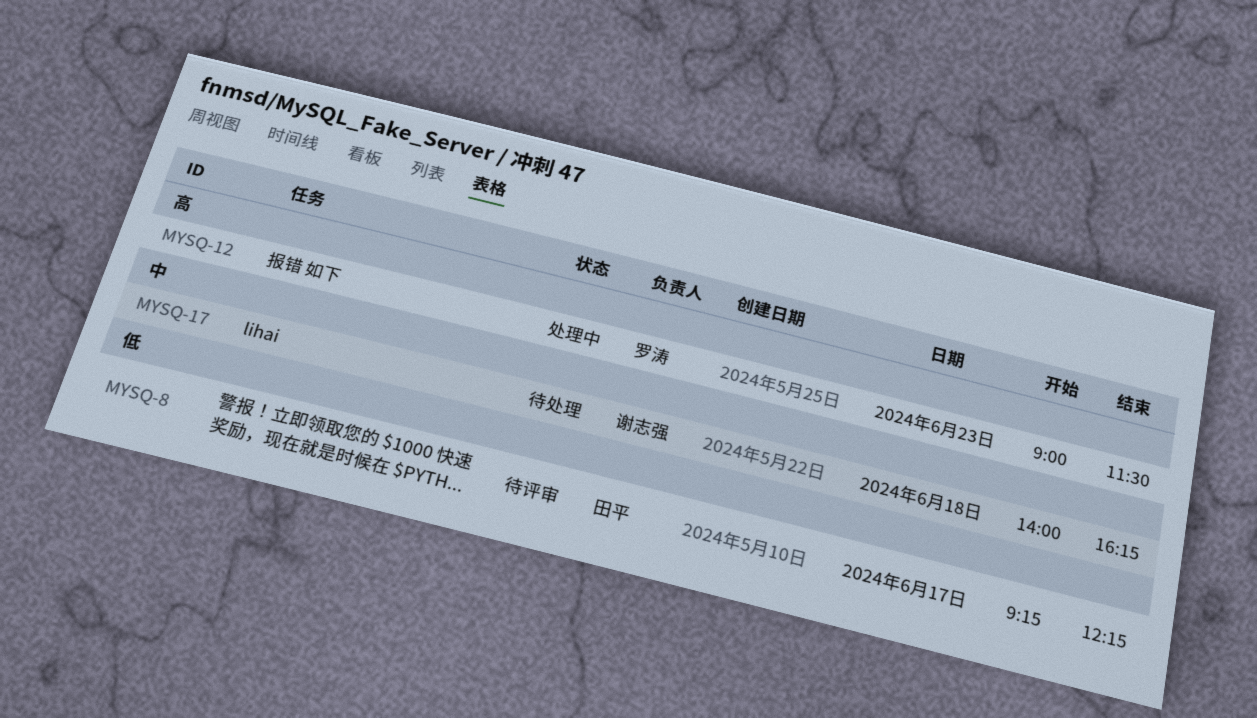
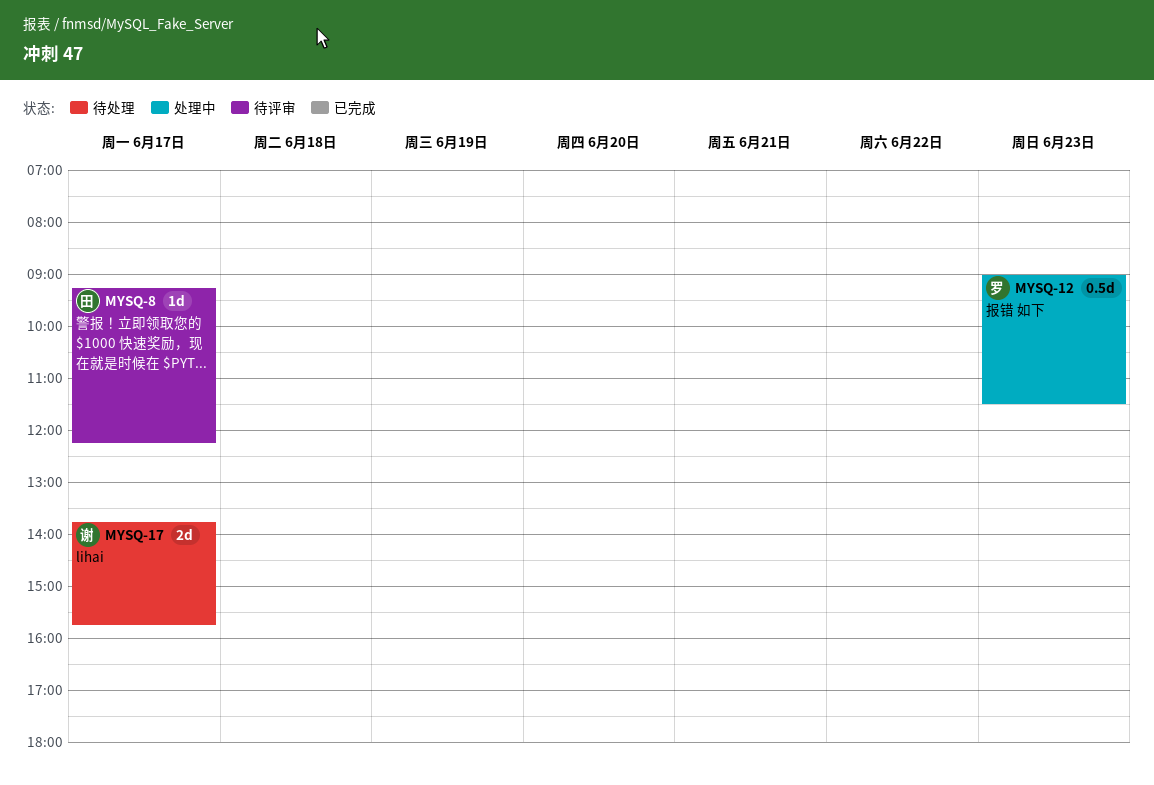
MYSQ-17, day: Jun 18 -> Jun 17
MYSQ-17, begins: 14:00 -> 13:45
MYSQ-17, ends: 16:15 -> 15:45

